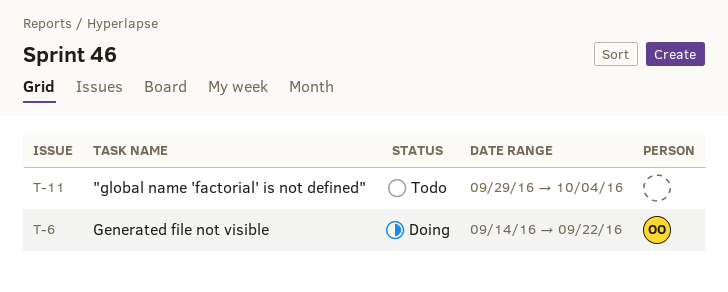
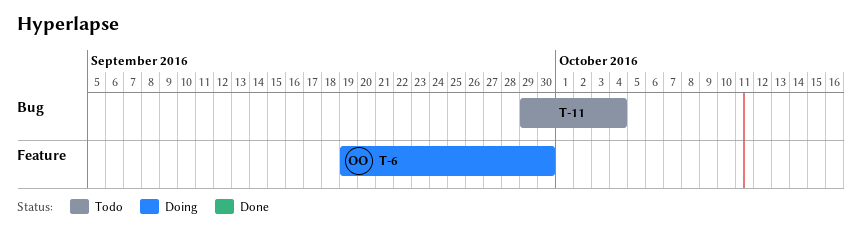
T-6, start: Sep 14 -> Sep 19
T-6, due: Sep 22 -> Sep 30

